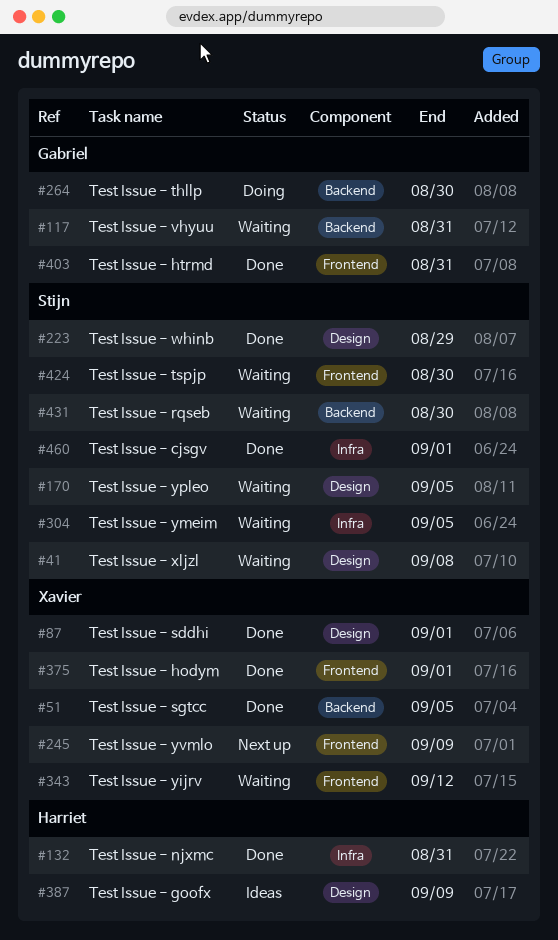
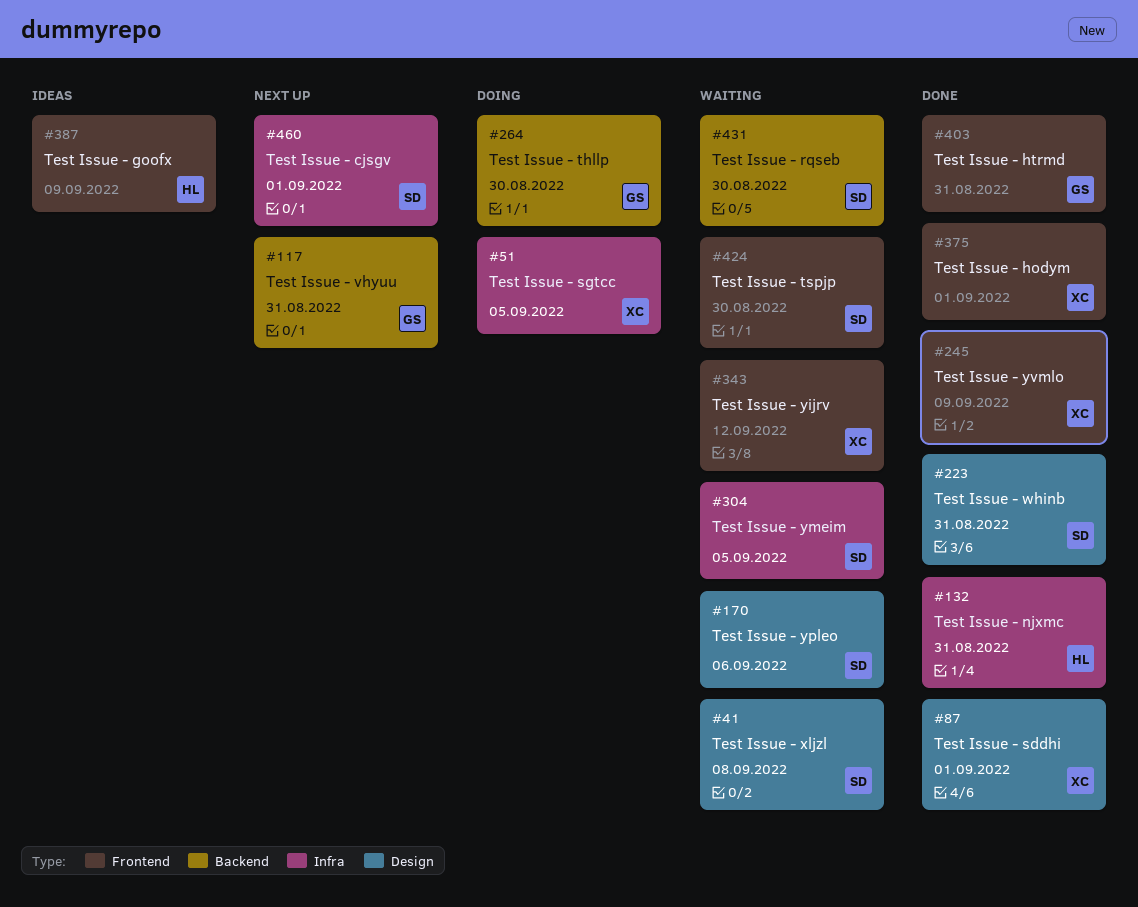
#51, status: Done -> Doing
#51, label: Backend -> Infra
#117, status: Waiting -> Next up
#170, due: Sep 5 -> Sep 6
#223, due: Aug 29 -> Aug 31
#245, status: Next up -> Done
#387, label: Design -> Frontend
#460, status: Done -> Next up

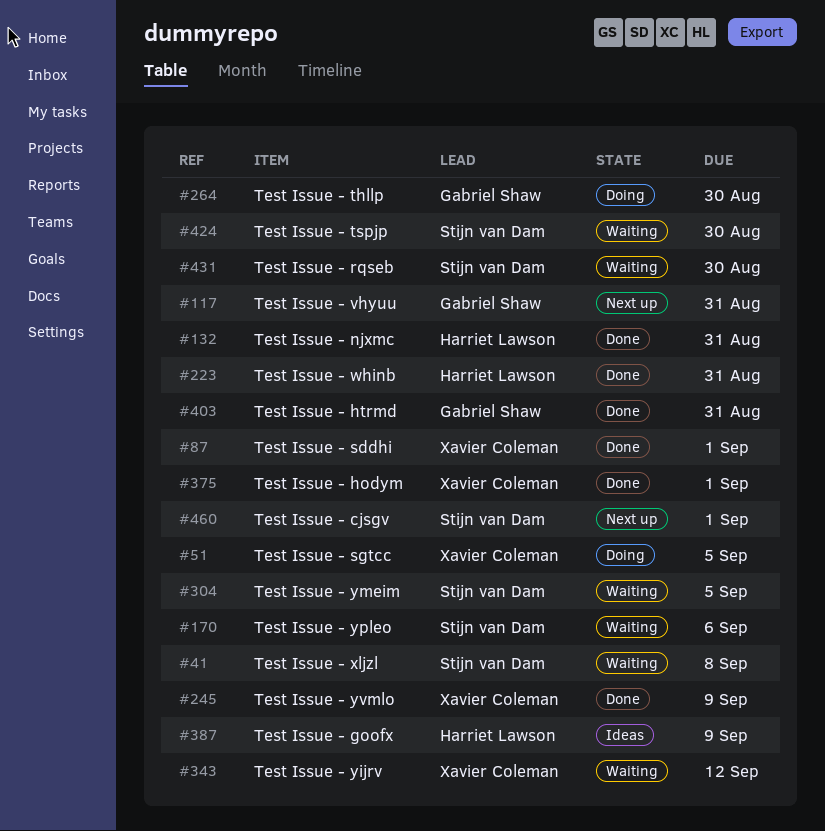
#223, owner: Stijn van Dam -> Harriet Lawson

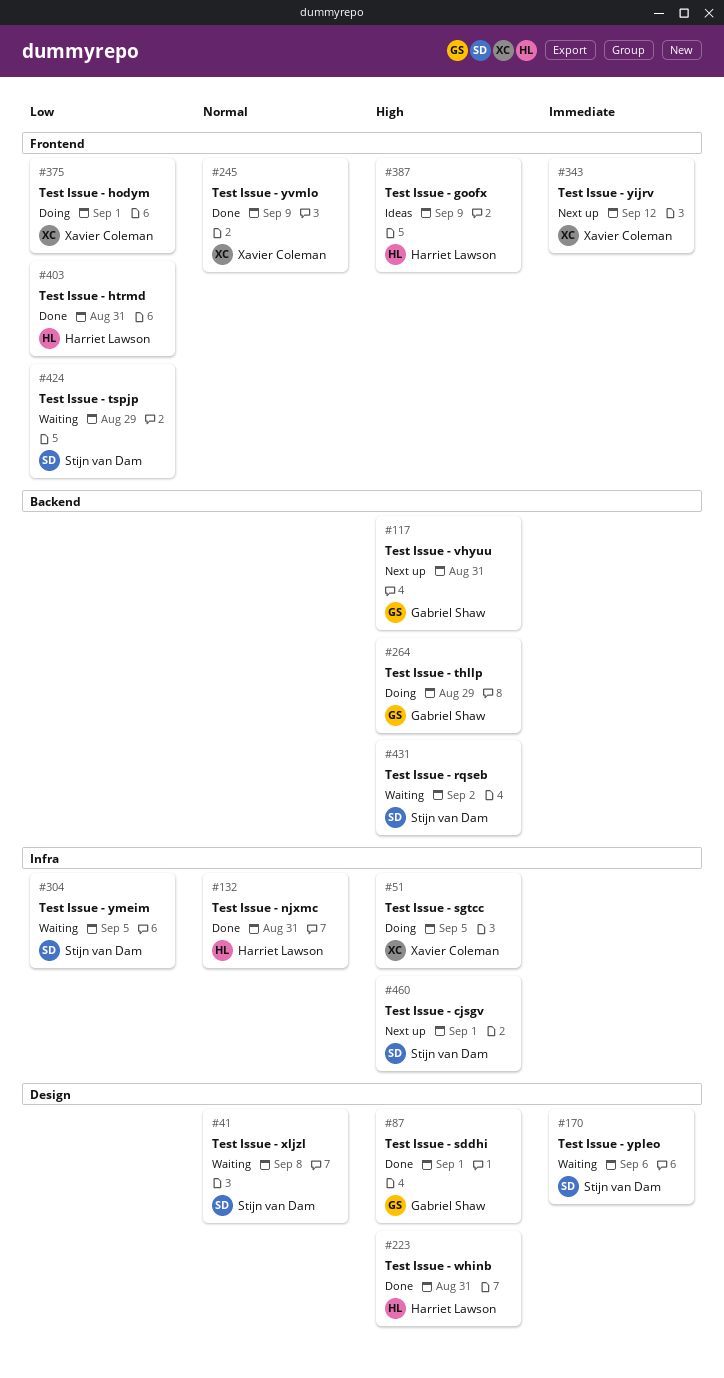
#87, owner: Xavier Coleman -> Gabriel Shaw
#264, due: Aug 30 -> Aug 29
#343, status: Waiting -> Next up
#375, status: Done -> Doing
#403, owner: Gabriel Shaw -> Harriet Lawson
#424, due: Aug 30 -> Aug 29
#431, due: Aug 30 -> Sep 2

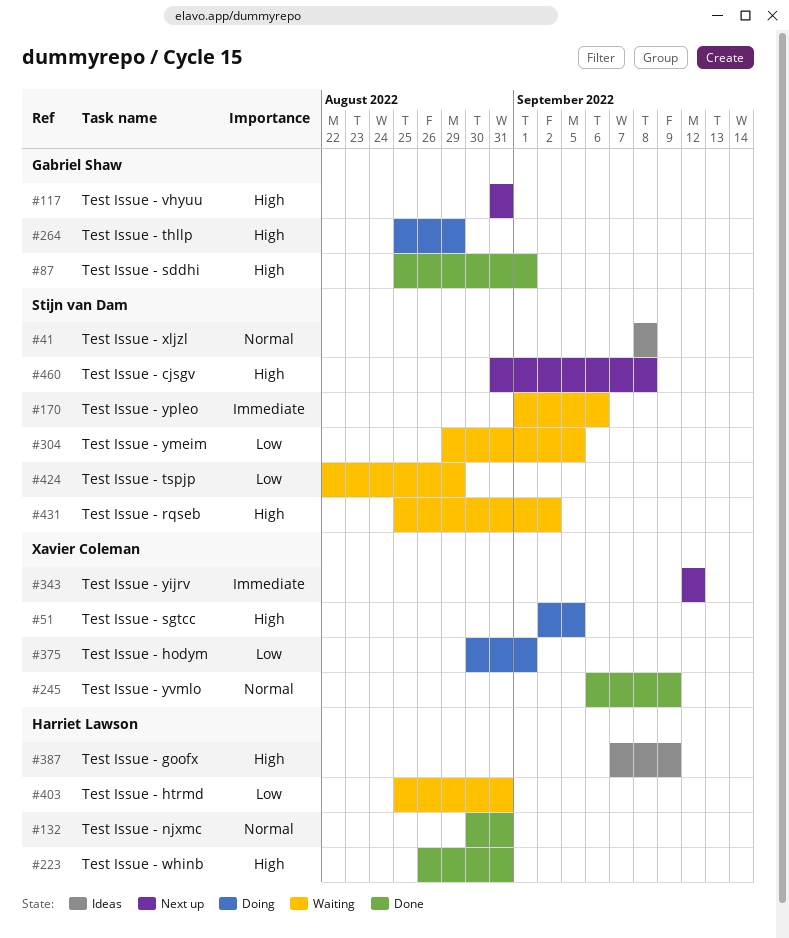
#41, status: Waiting -> Ideas
#403, status: Done -> Waiting
#460, due: Sep 1 -> Sep 8

